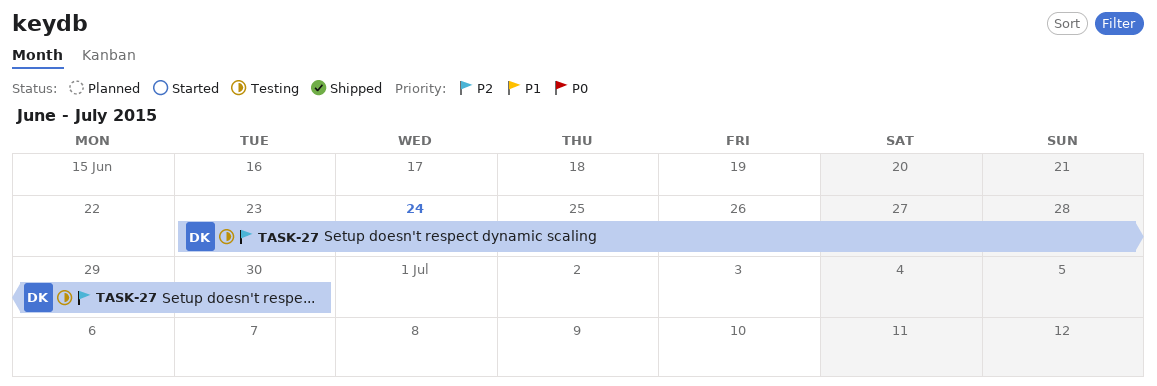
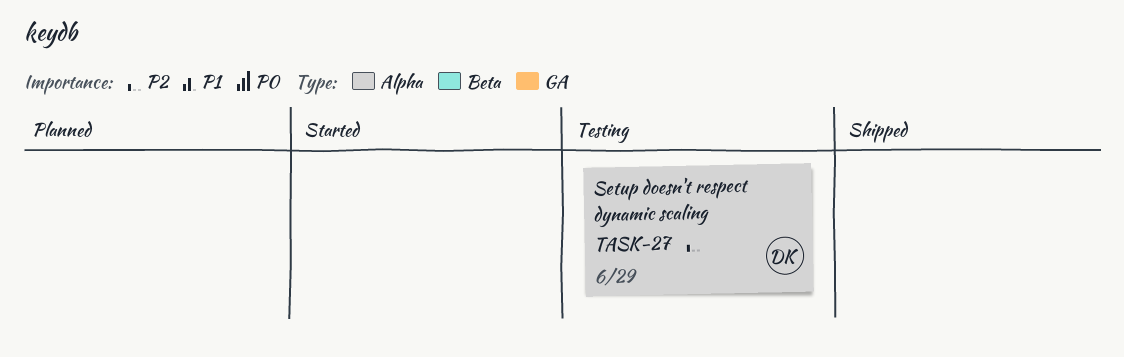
TASK-27, due: Jun 30 -> Jun 29

